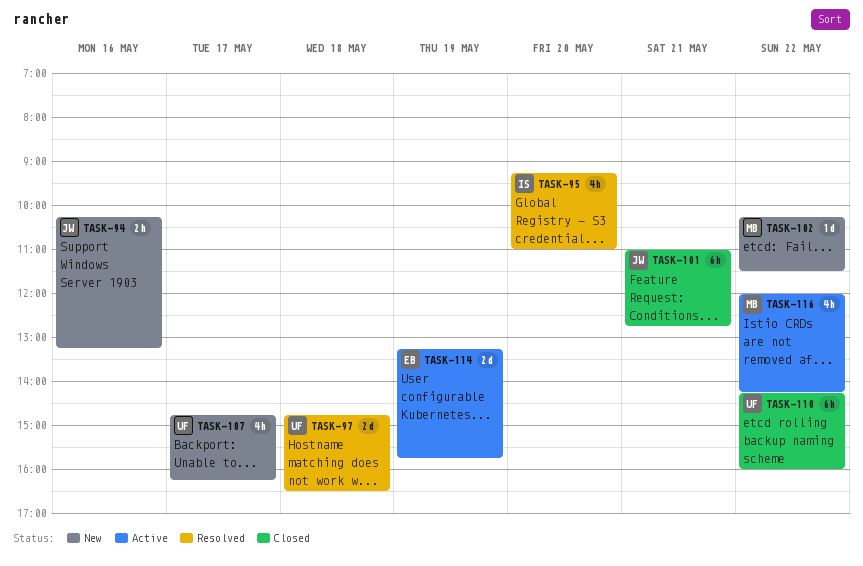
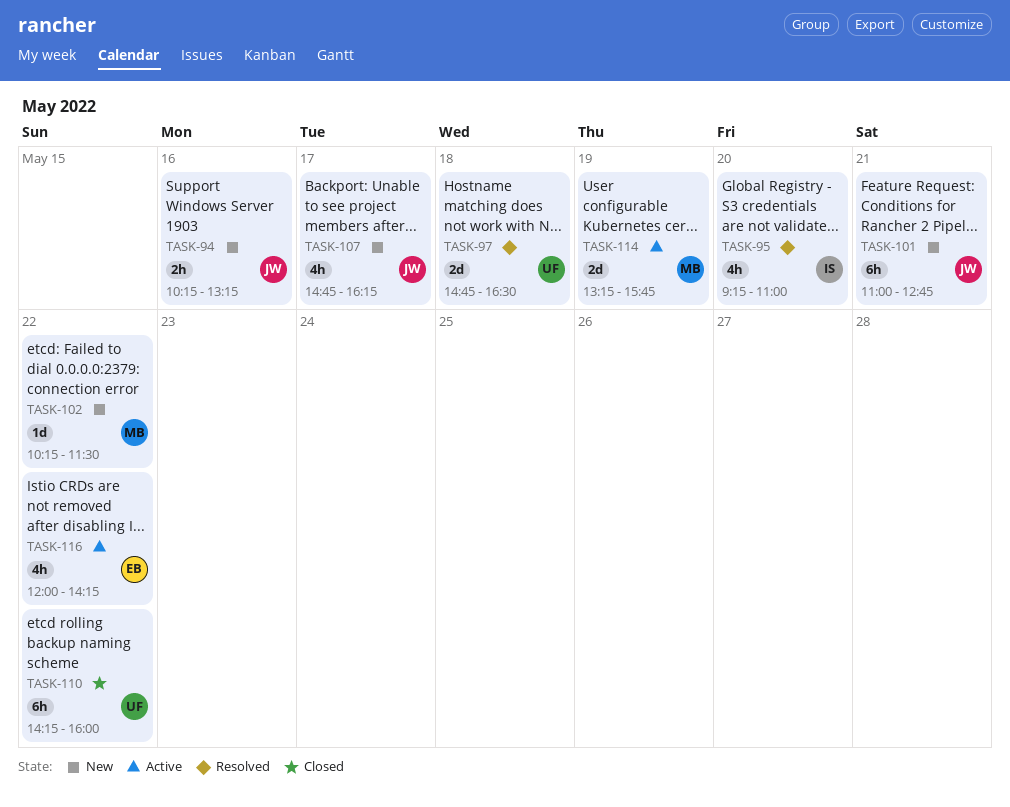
TASK-101, status: Closed -> New
TASK-107, owner: UF -> JW
TASK-114, owner: EB -> MB
TASK-116, owner: MB -> EB

